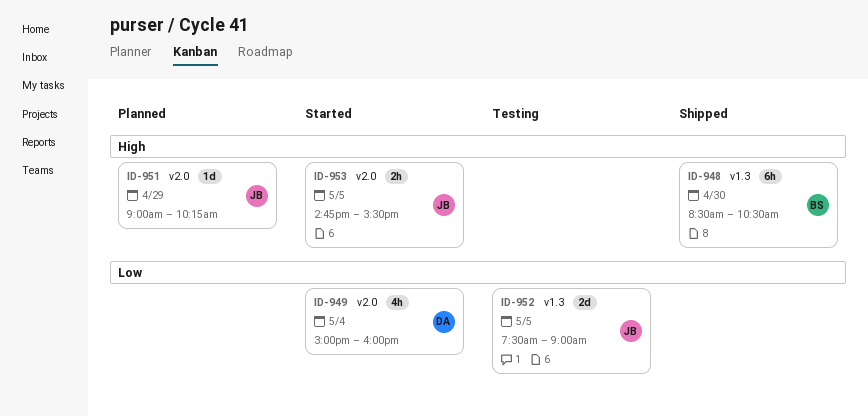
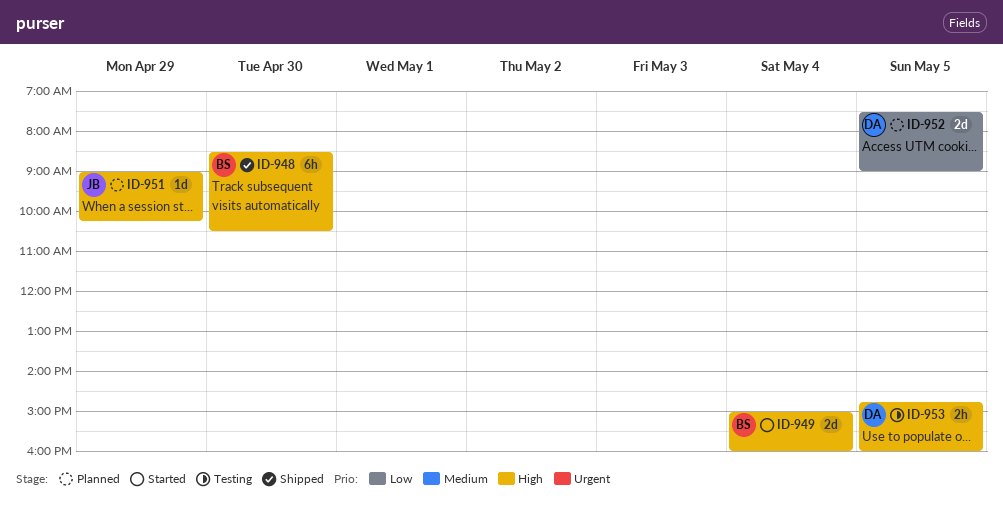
ID-949, owner: DA -> BS
ID-949, priority: Low -> High
ID-949, estimate: 4h -> 2d
ID-952, status: Testing -> Planned
ID-952, owner: JB -> DA
ID-953, status: Started -> Testing
ID-953, owner: JB -> DA
ID-953, ends: 15:30 -> 16:00

